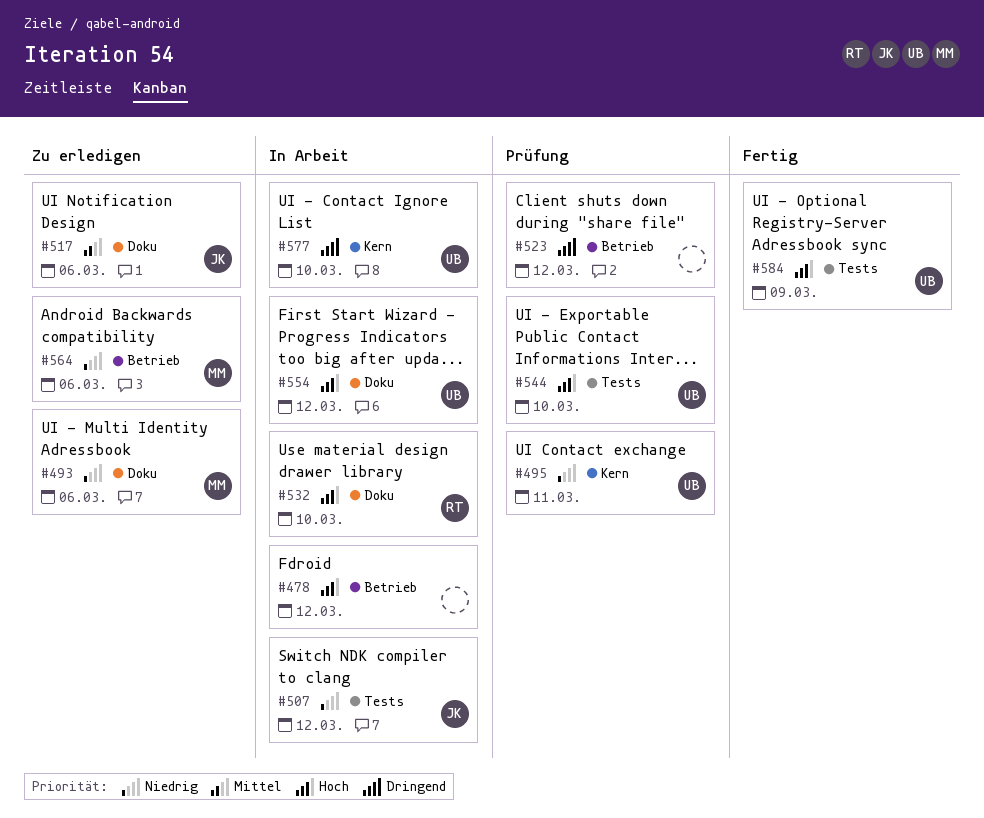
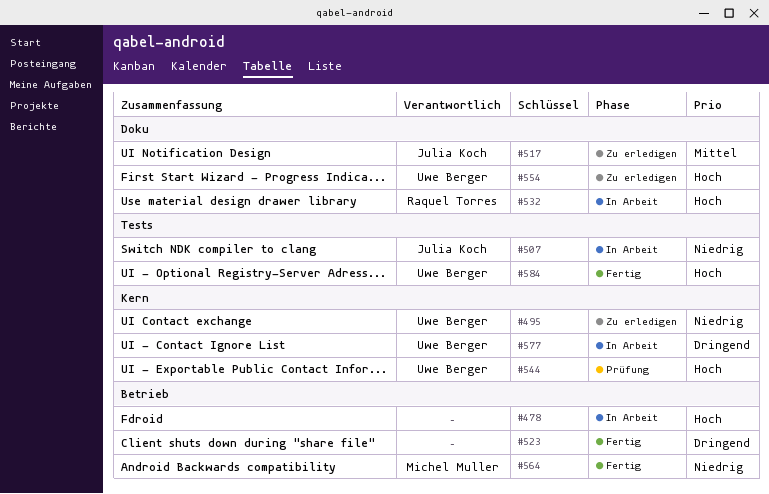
#493: present -> none
#495, status: Prüfung -> Zu erledigen
#523, status: Prüfung -> Fertig
#544, label: Tests -> Kern
#554, status: In Arbeit -> Zu erledigen
#564, status: Zu erledigen -> Fertig

